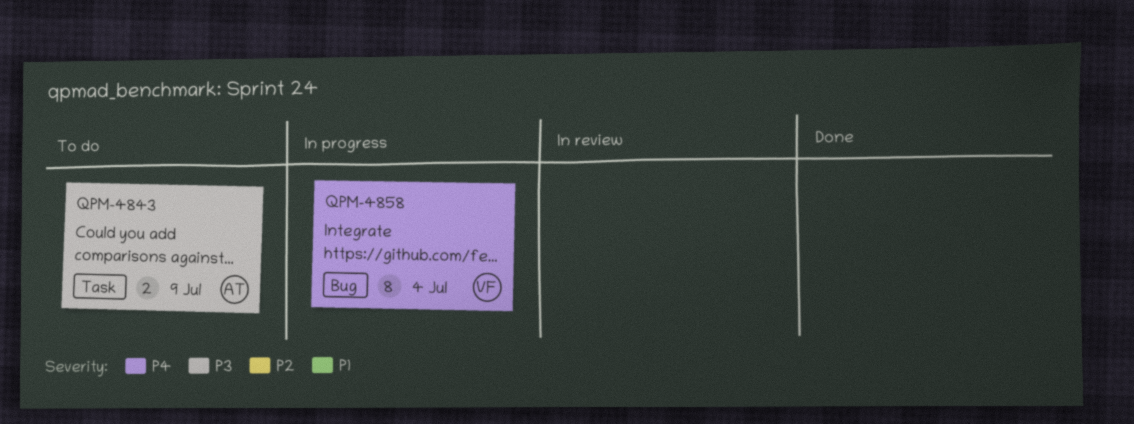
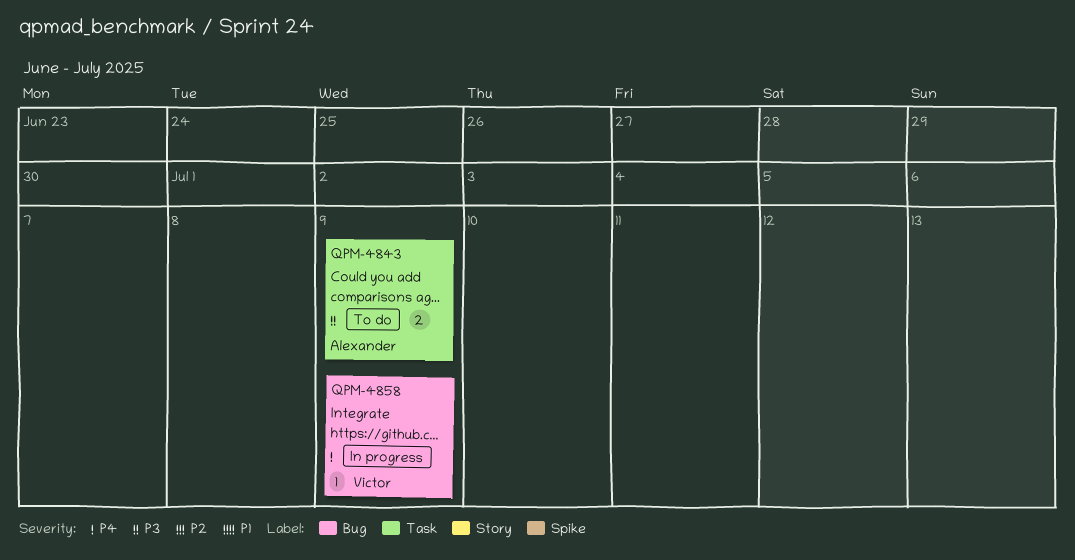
QPM-4858, estimate: 8 -> 1
QPM-4858, due: Jul 4 -> Jul 9

